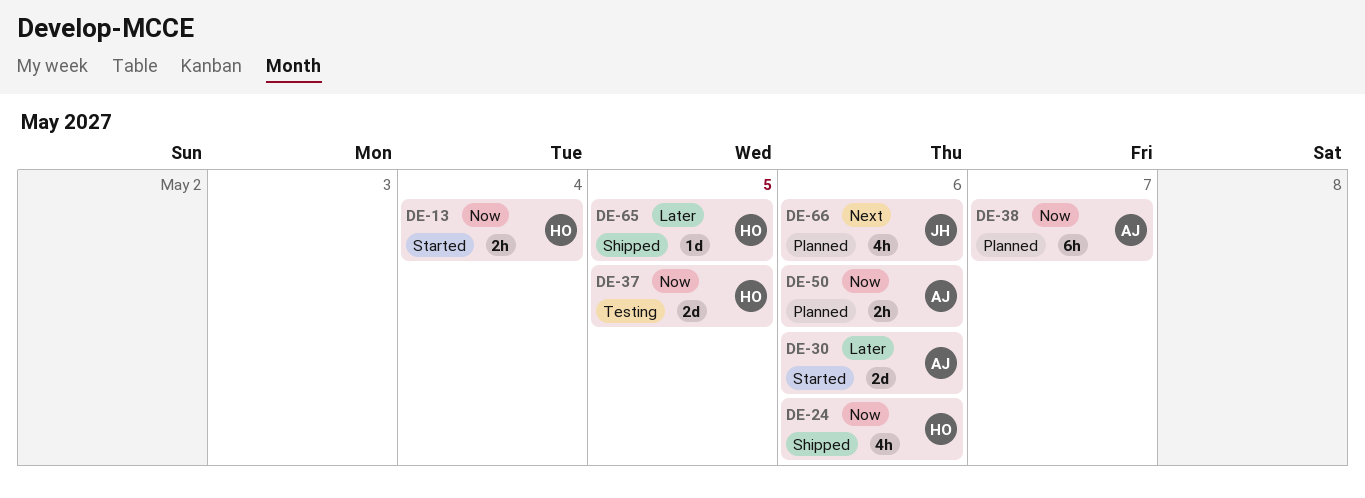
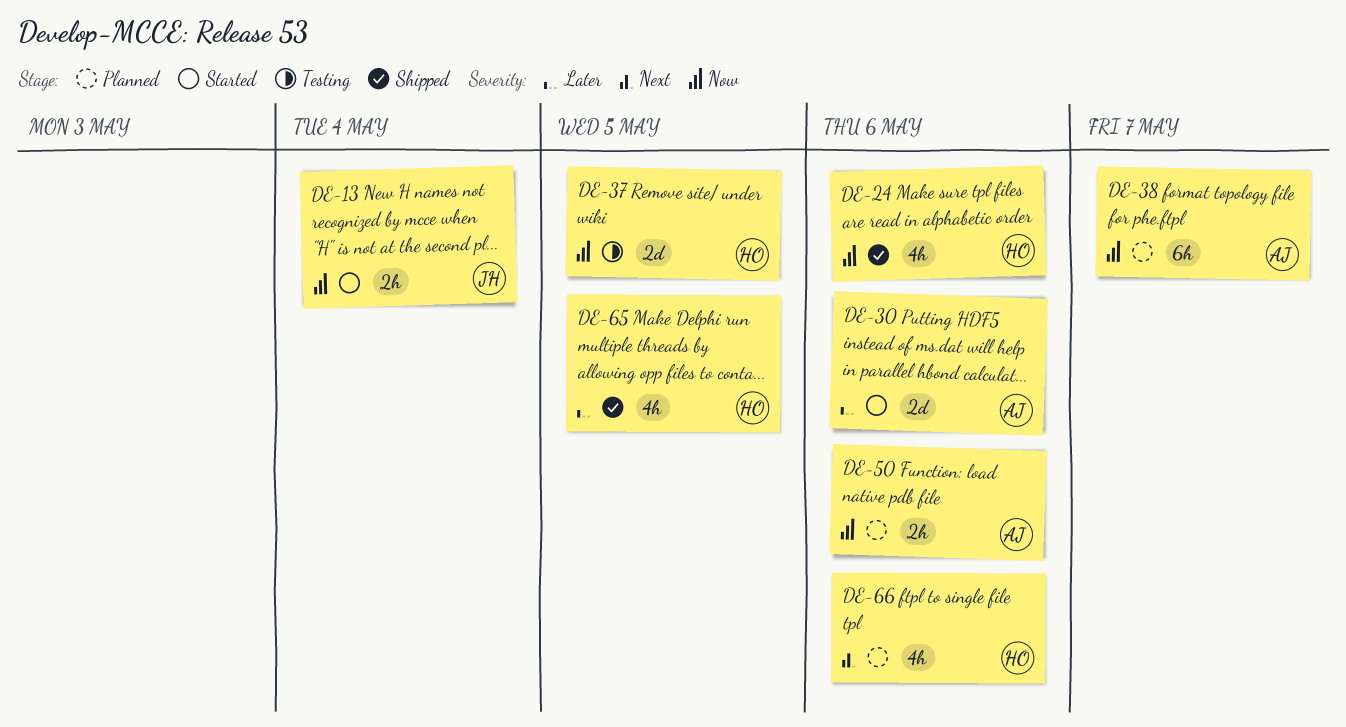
DE-13, owner: HO -> JH
DE-65, estimate: 1d -> 4h
DE-66, owner: JH -> HO

